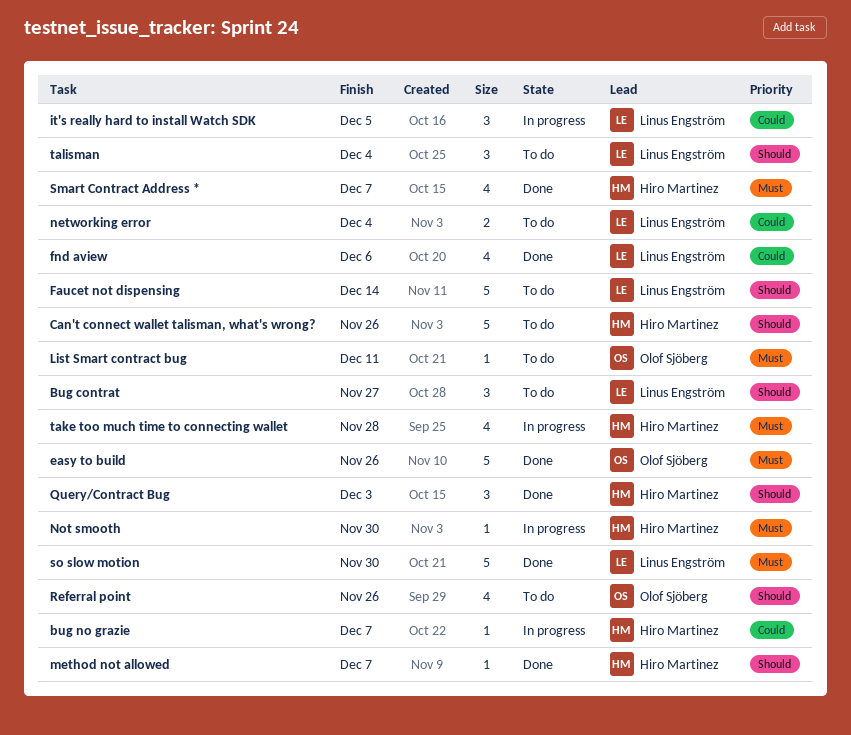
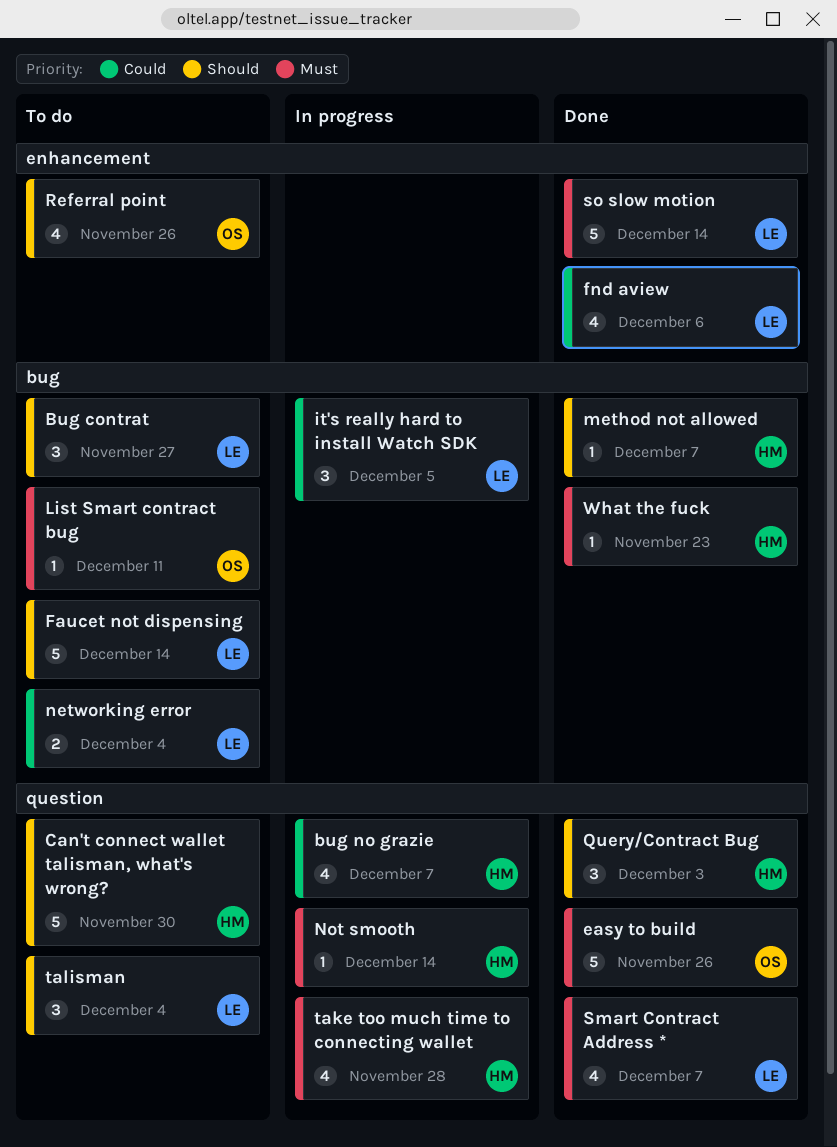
bug no grazie, estimate: 1 -> 4
Can't connect wallet talisman, what's wrong?, due: Nov 26 -> Nov 30
Not smooth, due: Nov 30 -> Dec 14
Smart Contract Address *, owner: Hiro Martinez -> Linus Engström
so slow motion, due: Nov 30 -> Dec 14
What the fuck: none -> present

